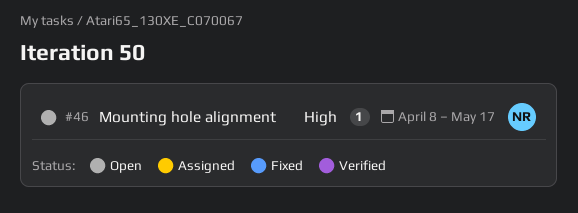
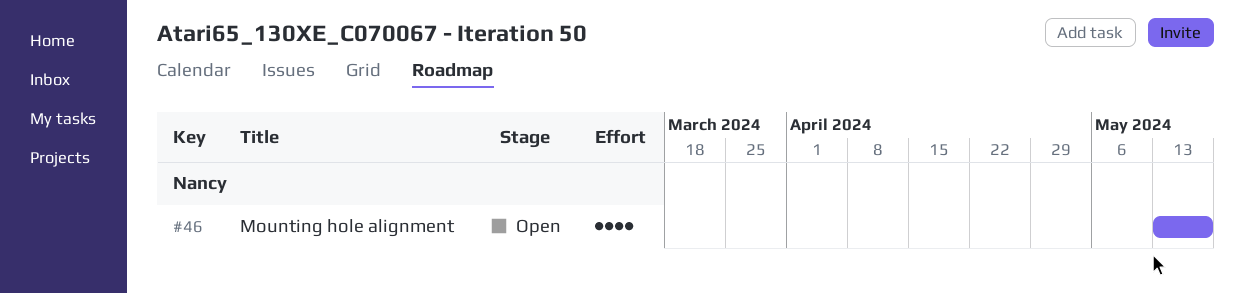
#46, estimate: 1 -> 4
#46, start: Apr 8 -> May 13

